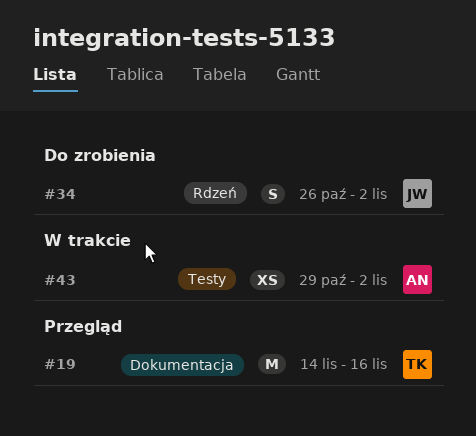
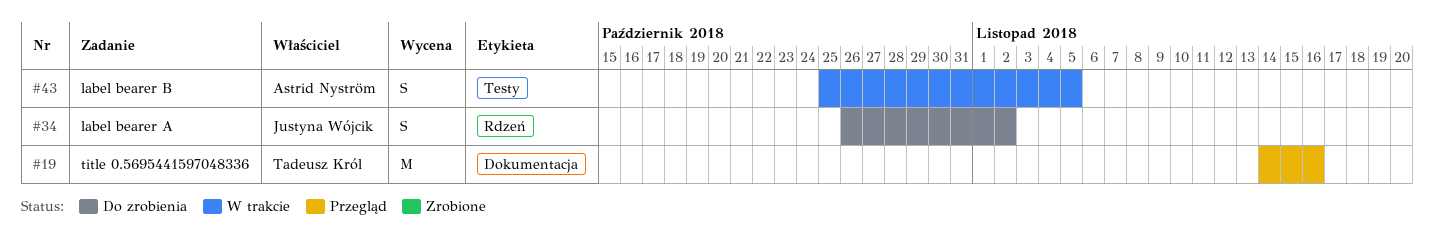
#43, estimate: XS -> S
#43, start: Oct 29 -> Oct 25
#43, due: Nov 2 -> Nov 5

